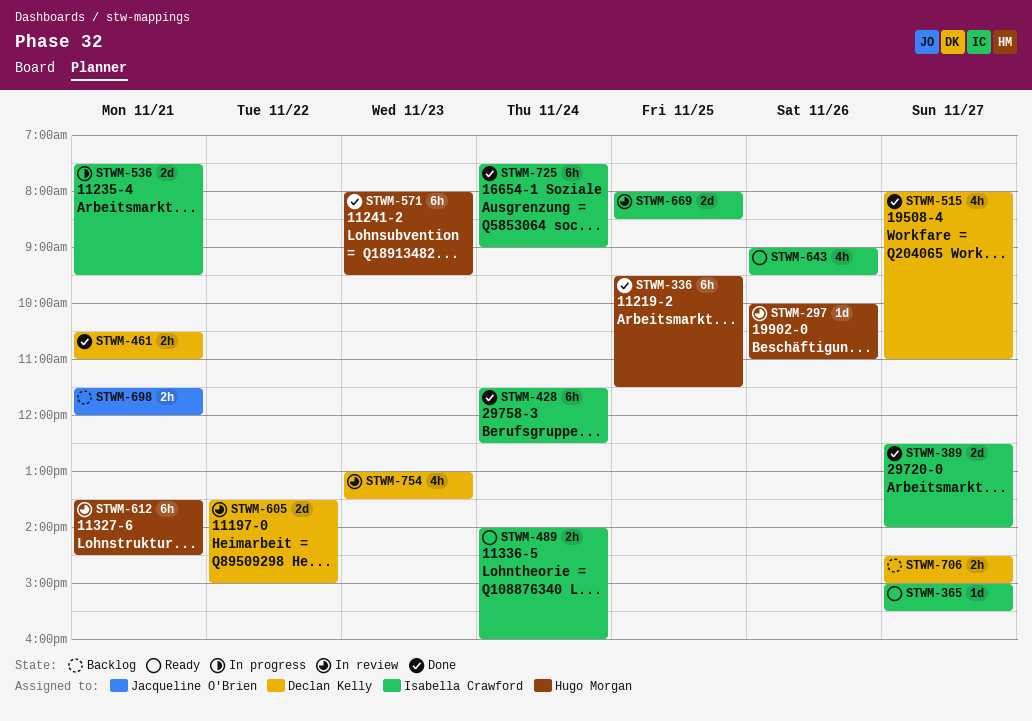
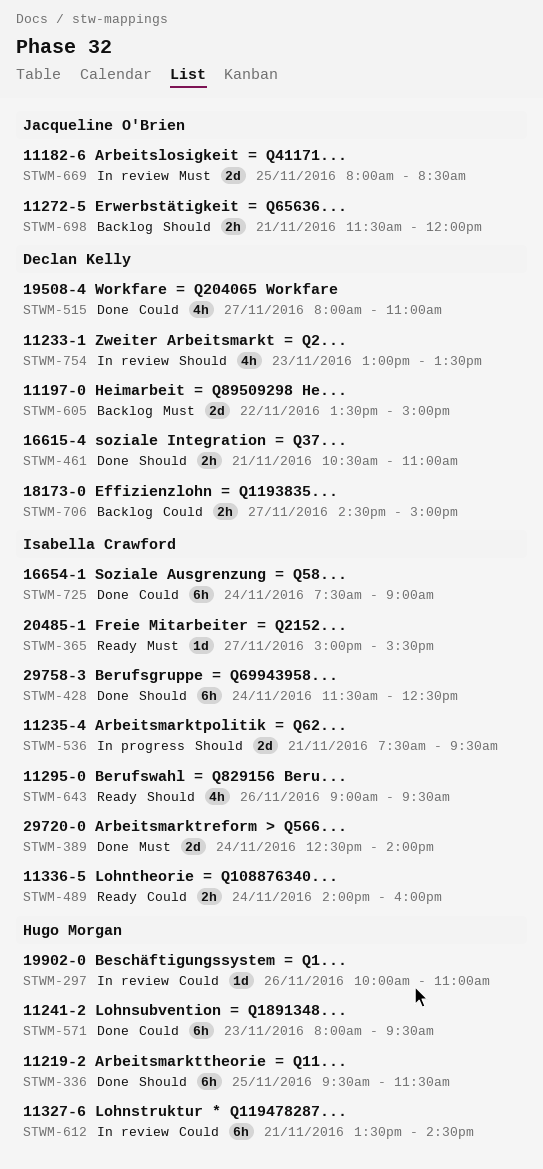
STWM-389, day: Nov 27 -> Nov 24
STWM-605, status: In review -> Backlog
STWM-669, owner: Isabella Crawford -> Jacqueline O'Brien

